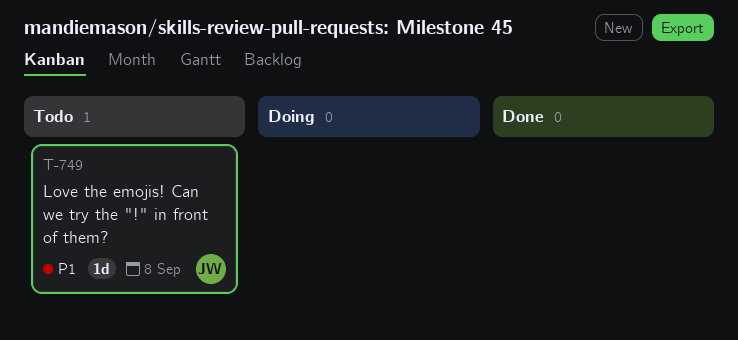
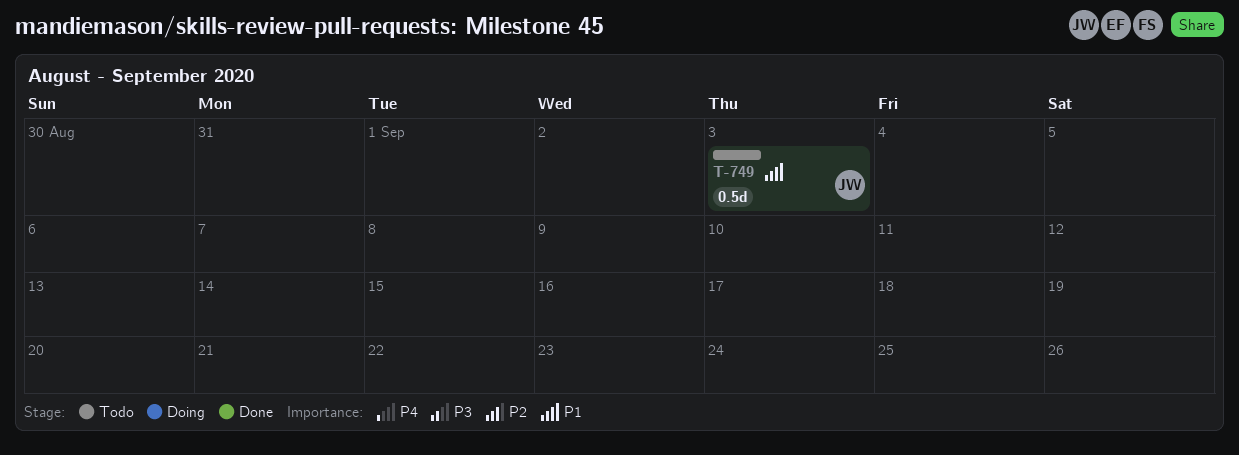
T-749, estimate: 1d -> 0.5d
T-749, due: Sep 8 -> Sep 3

